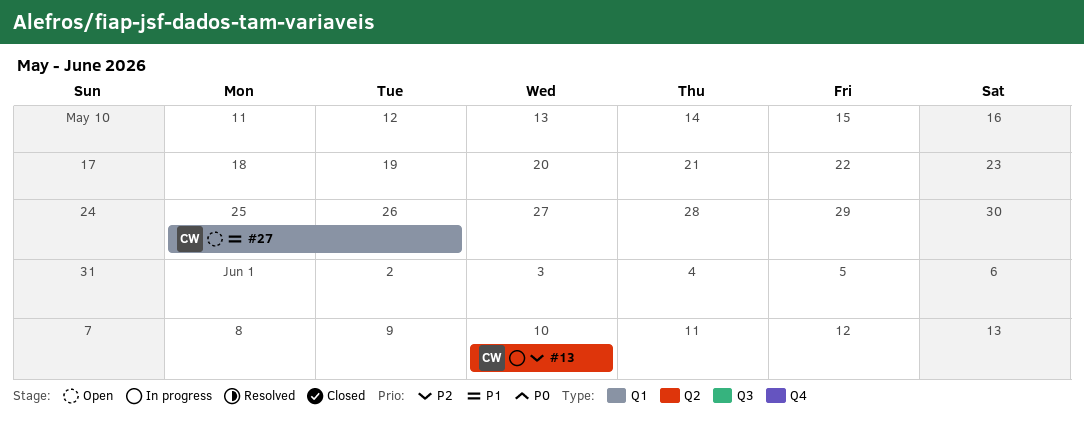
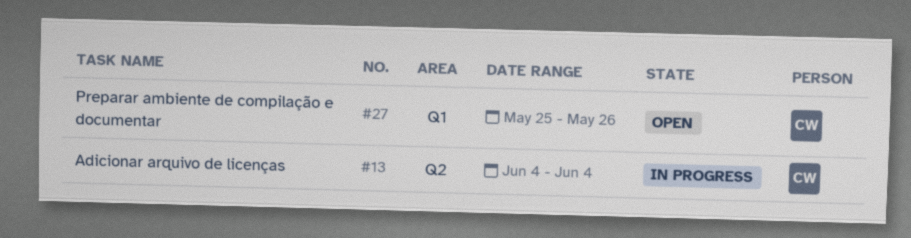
#13, start: Jun 10 -> Jun 4
#13, due: Jun 10 -> Jun 4

